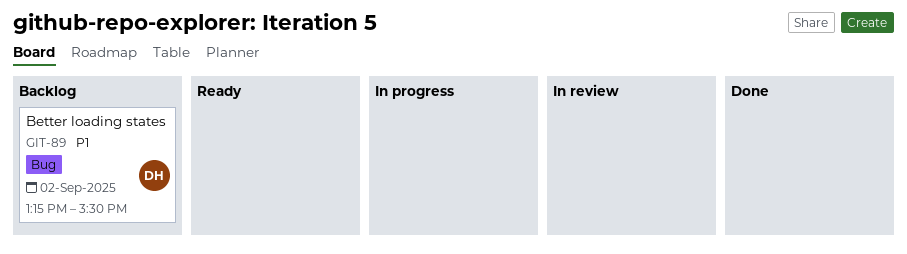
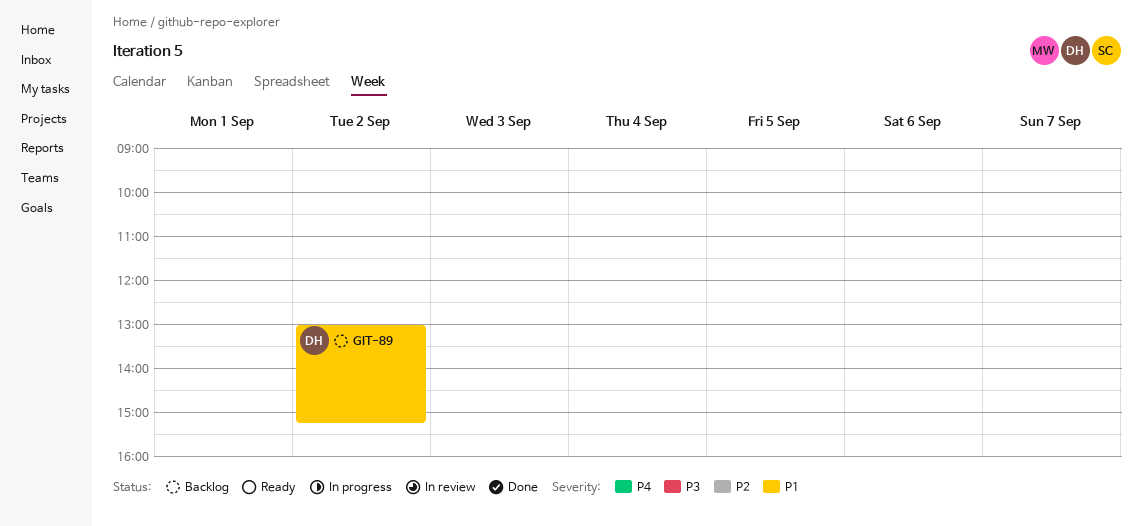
GIT-89, begins: 13:15 -> 13:00
GIT-89, ends: 15:30 -> 15:15

